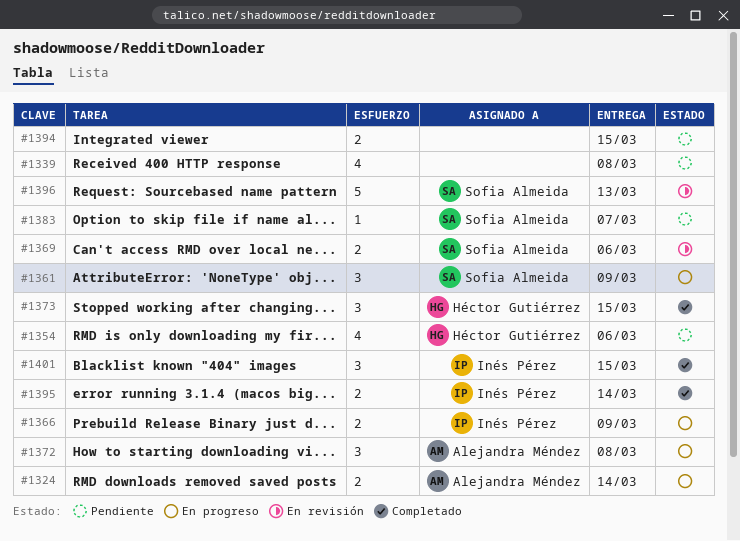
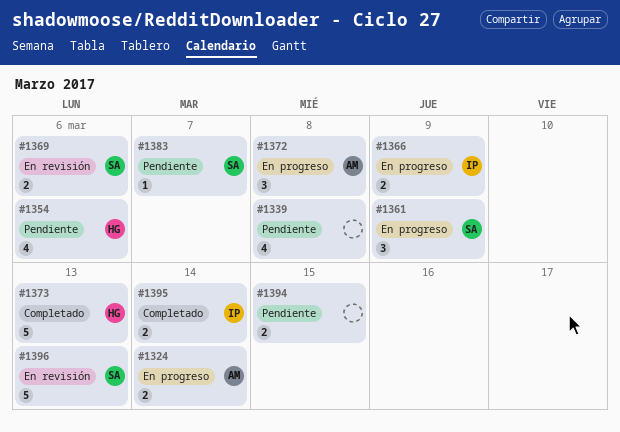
#1373, estimate: 3 -> 5
#1373, due: Mar 15 -> Mar 13
#1401: present -> none

